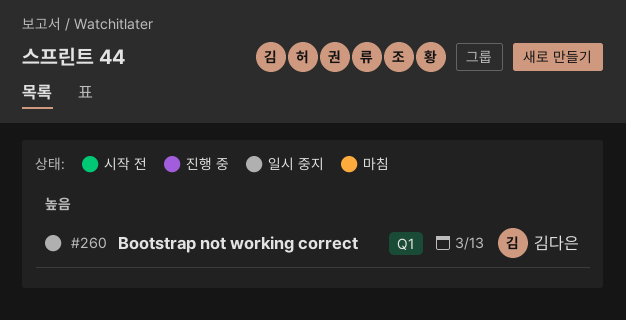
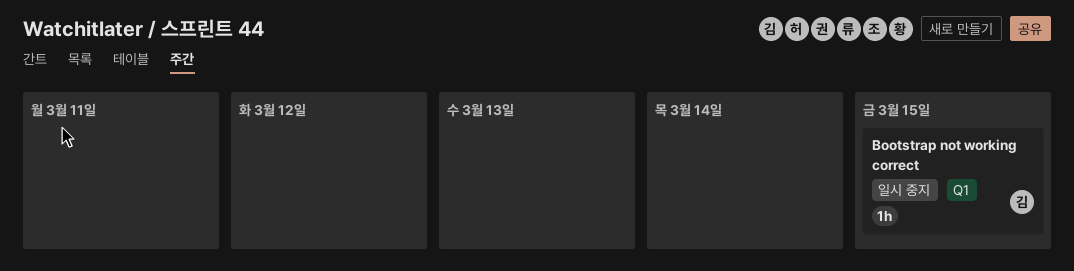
Bootstrap not working correct, due: Mar 13 -> Mar 15

